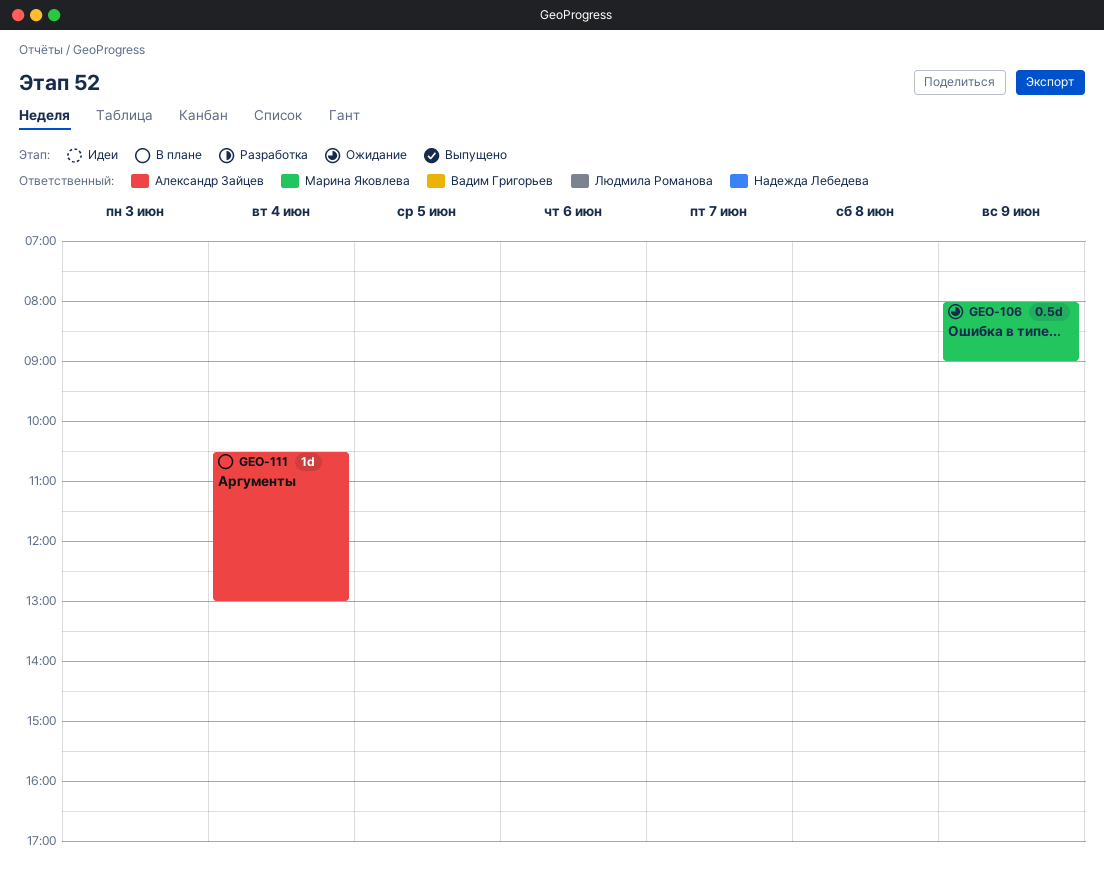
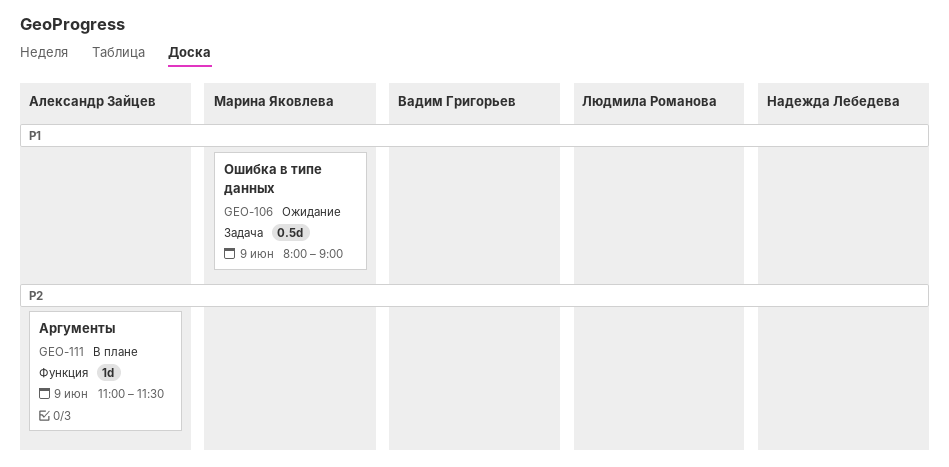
GEO-111, day: Jun 4 -> Jun 9
GEO-111, begins: 10:30 -> 11:00
GEO-111, ends: 13:00 -> 11:30

